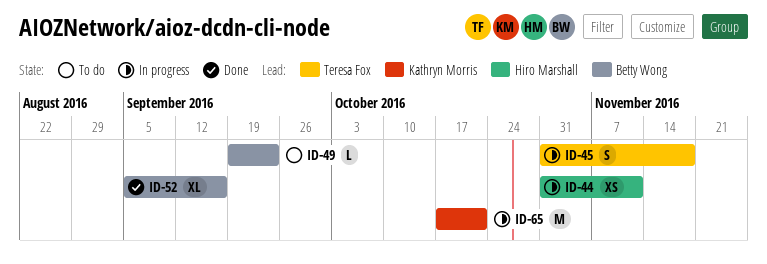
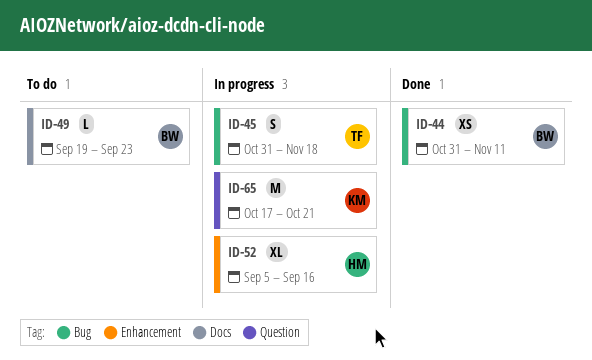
ID-44, status: In progress -> Done
ID-44, owner: Hiro Marshall -> Betty Wong
ID-52, status: Done -> In progress
ID-52, owner: Betty Wong -> Hiro Marshall

